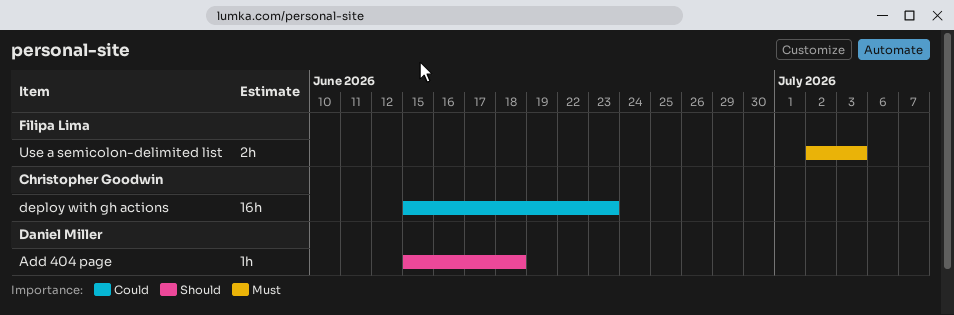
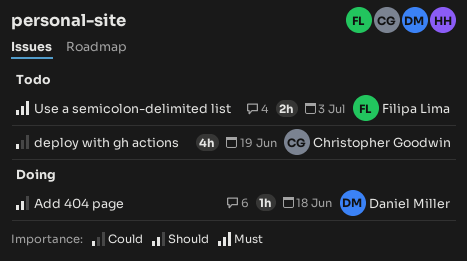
deploy with gh actions, estimate: 16h -> 4h
deploy with gh actions, due: Jun 23 -> Jun 19

